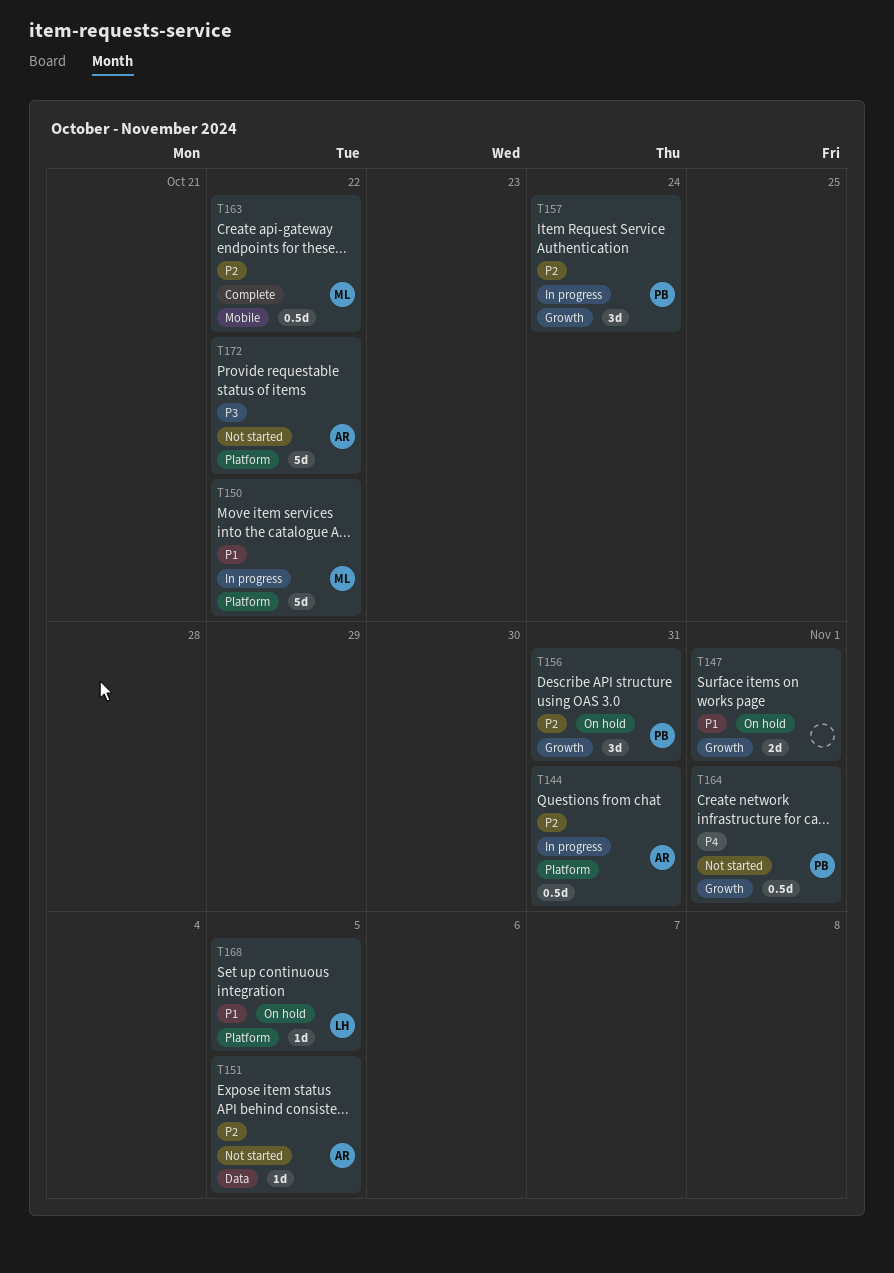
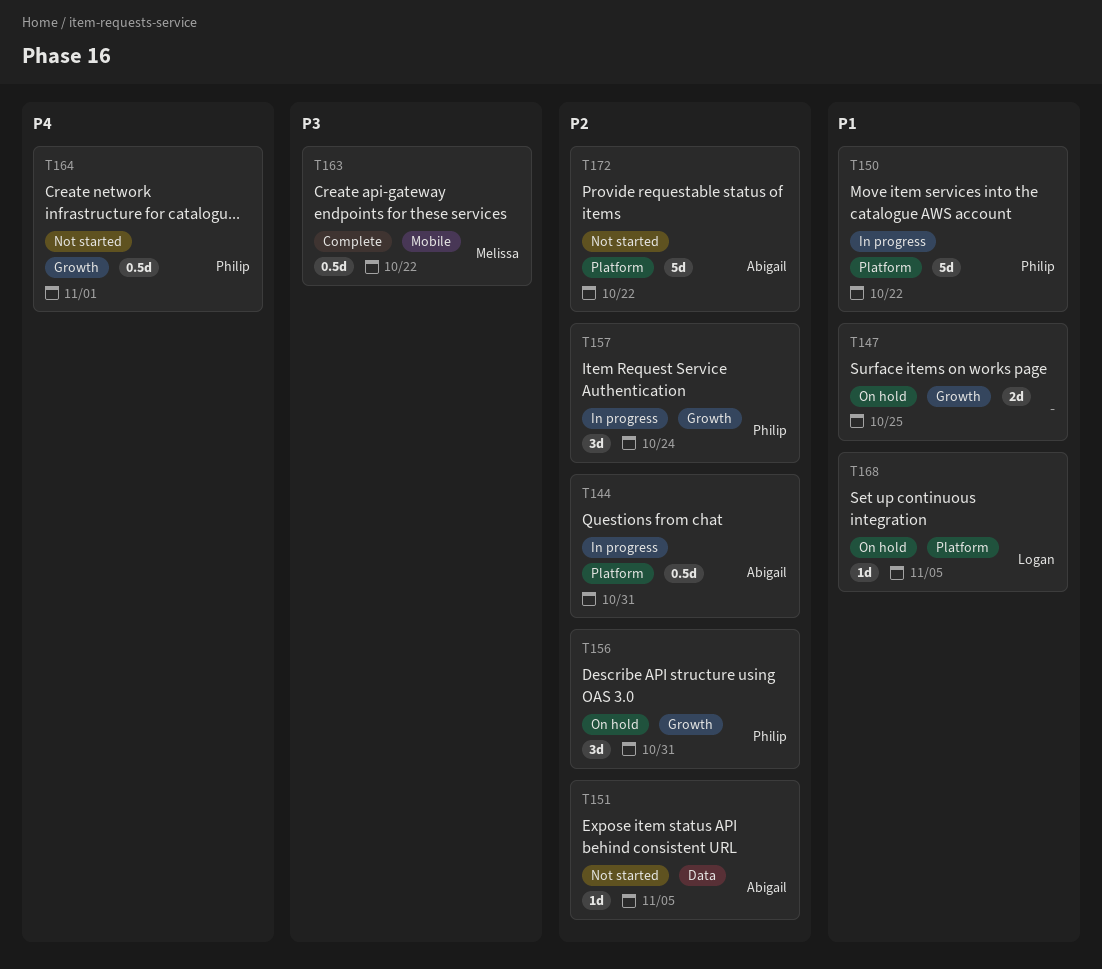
T147, due: Nov 1 -> Oct 25
T150, owner: Melissa -> Philip
T163, priority: P2 -> P3
T172, priority: P3 -> P2

